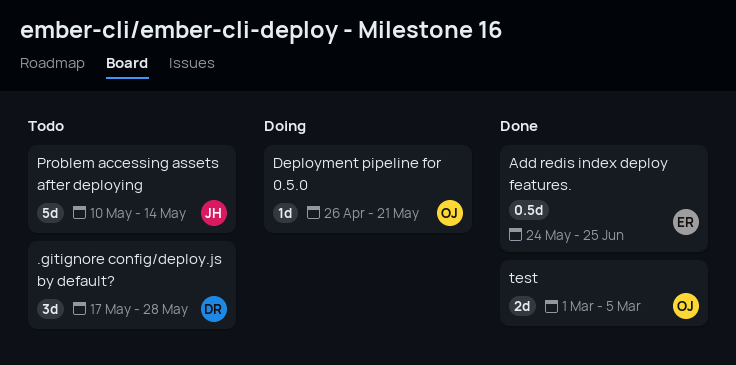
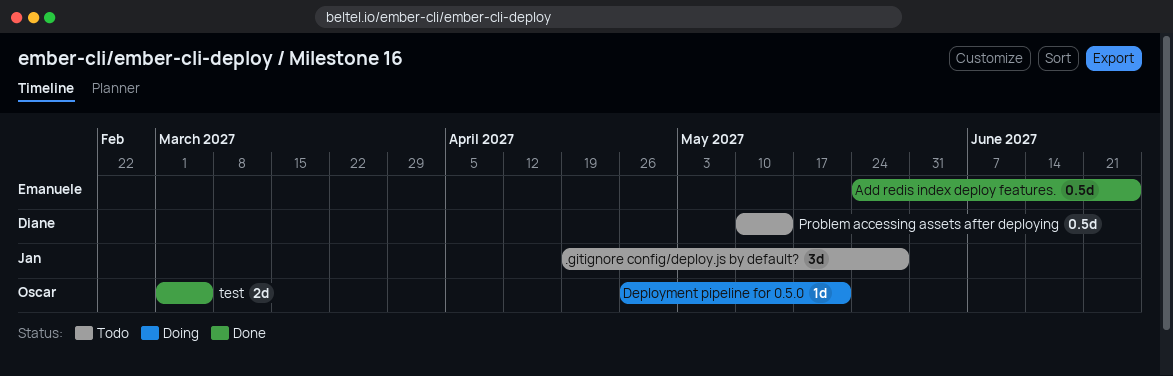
.gitignore config/deploy.js by default?, owner: Diane -> Jan
.gitignore config/deploy.js by default?, start: May 17 -> Apr 19
Problem accessing assets after deploying, owner: Jan -> Diane
Problem accessing assets after deploying, estimate: 5d -> 0.5d

